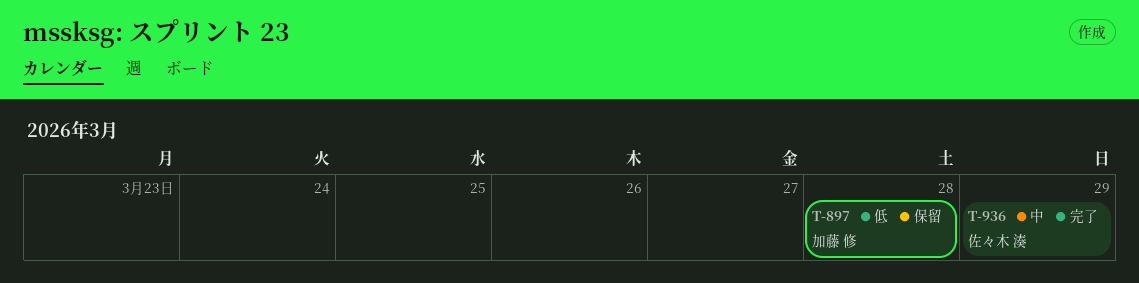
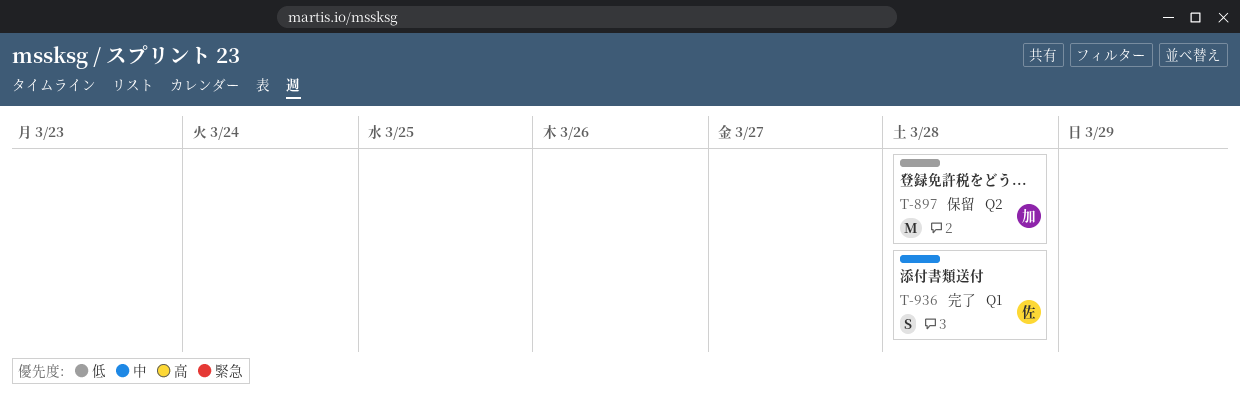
T-936, due: Mar 29 -> Mar 28

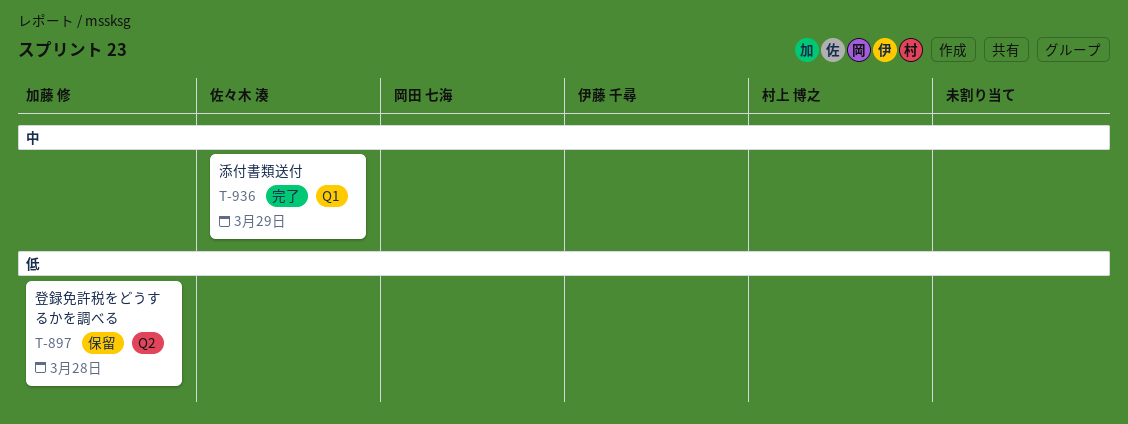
T-936, due: Mar 28 -> Mar 29

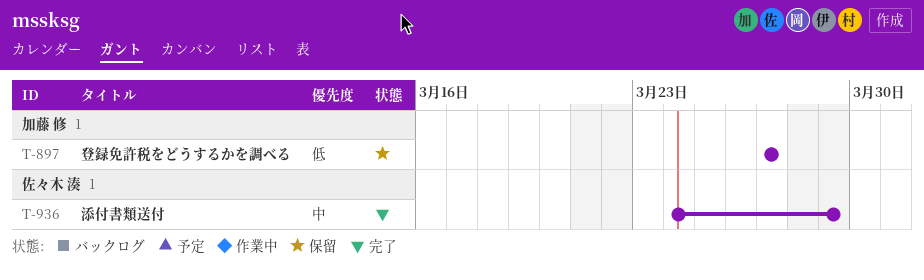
T-897, due: Mar 28 -> Mar 27

